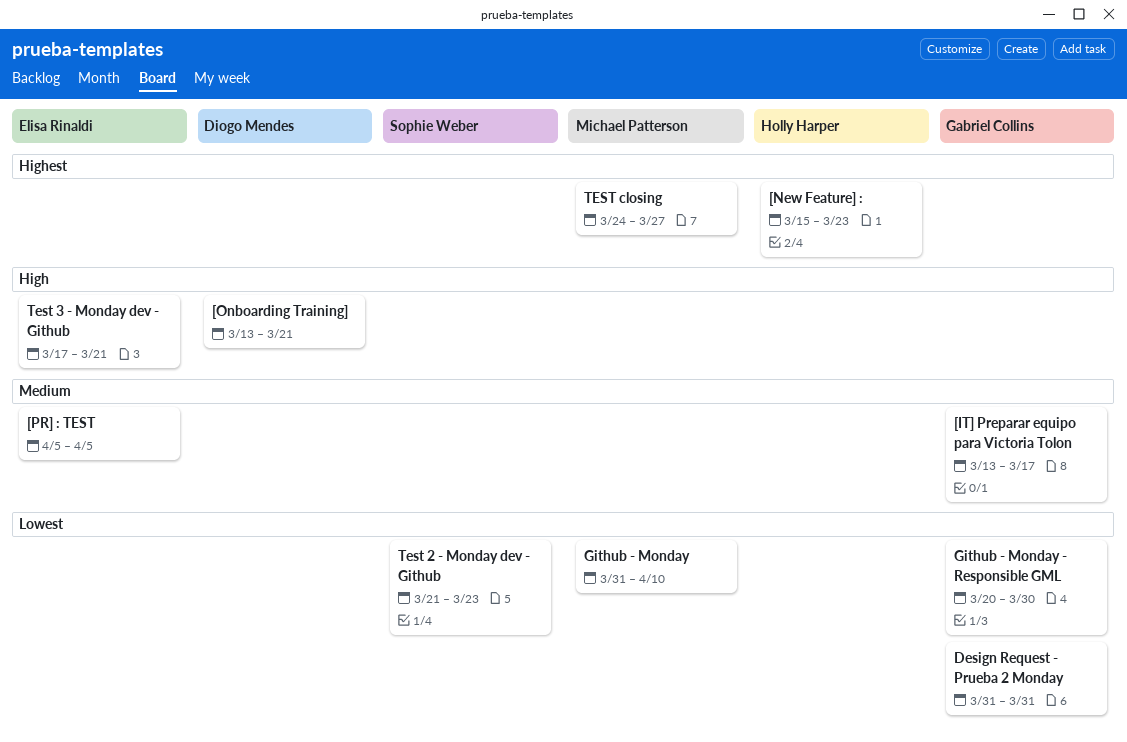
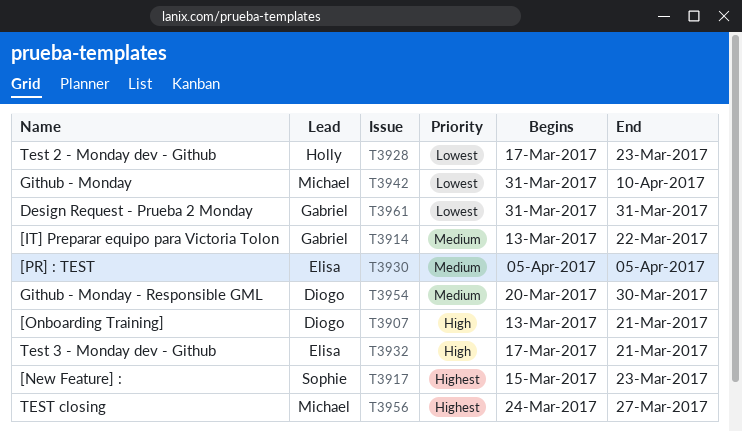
[IT] Preparar equipo para Victoria Tolon, due: Mar 17 -> Mar 22
[New Feature] :, owner: Holly Harper -> Sophie Weber
Github - Monday - Responsible GML, owner: Gabriel Collins -> Diogo Mendes
Github - Monday - Responsible GML, priority: Lowest -> Medium
Test 2 - Monday dev - Github, owner: Sophie Weber -> Holly Harper
Test 2 - Monday dev - Github, start: Mar 21 -> Mar 17

